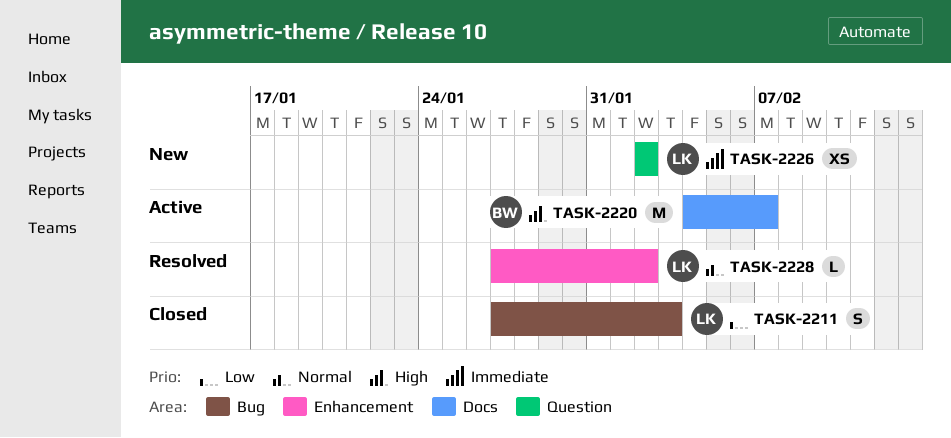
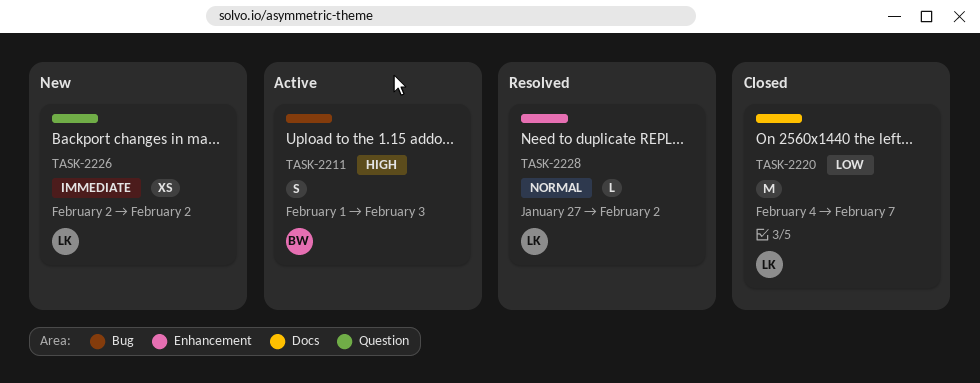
TASK-2211, status: Closed -> Active
TASK-2211, owner: LK -> BW
TASK-2211, priority: Low -> High
TASK-2211, start: Jan 27 -> Feb 1
TASK-2220, status: Active -> Closed
TASK-2220, owner: BW -> LK
TASK-2220, priority: High -> Low

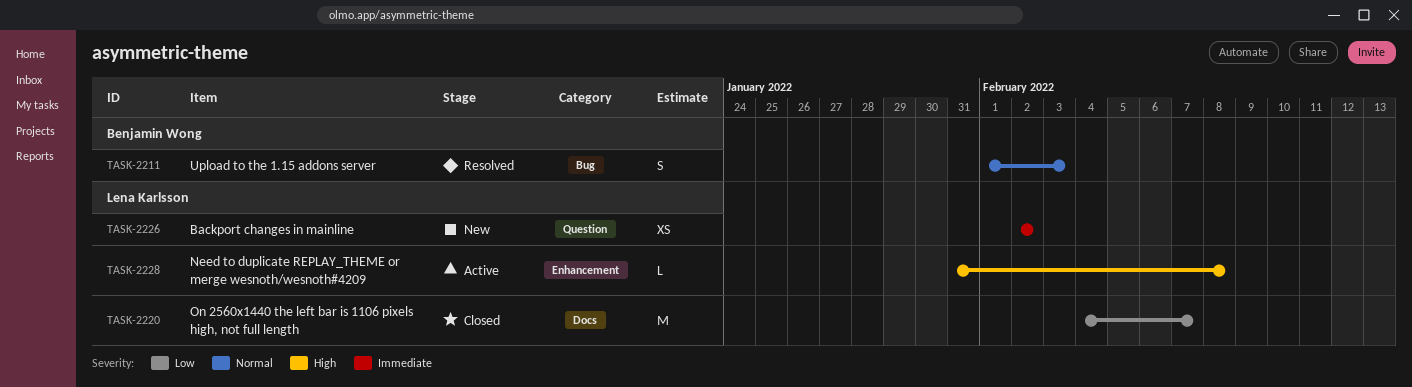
TASK-2211, status: Active -> Resolved
TASK-2211, priority: High -> Normal
TASK-2228, status: Resolved -> Active
TASK-2228, priority: Normal -> High
TASK-2228, start: Jan 27 -> Jan 31
TASK-2228, due: Feb 2 -> Feb 8

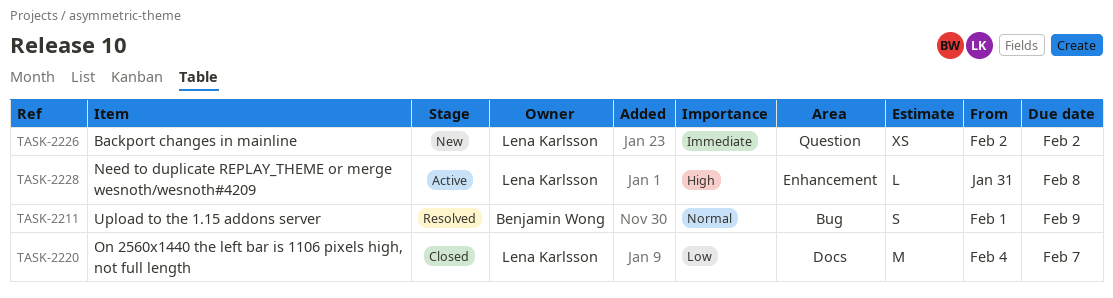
TASK-2211, due: Feb 3 -> Feb 9

